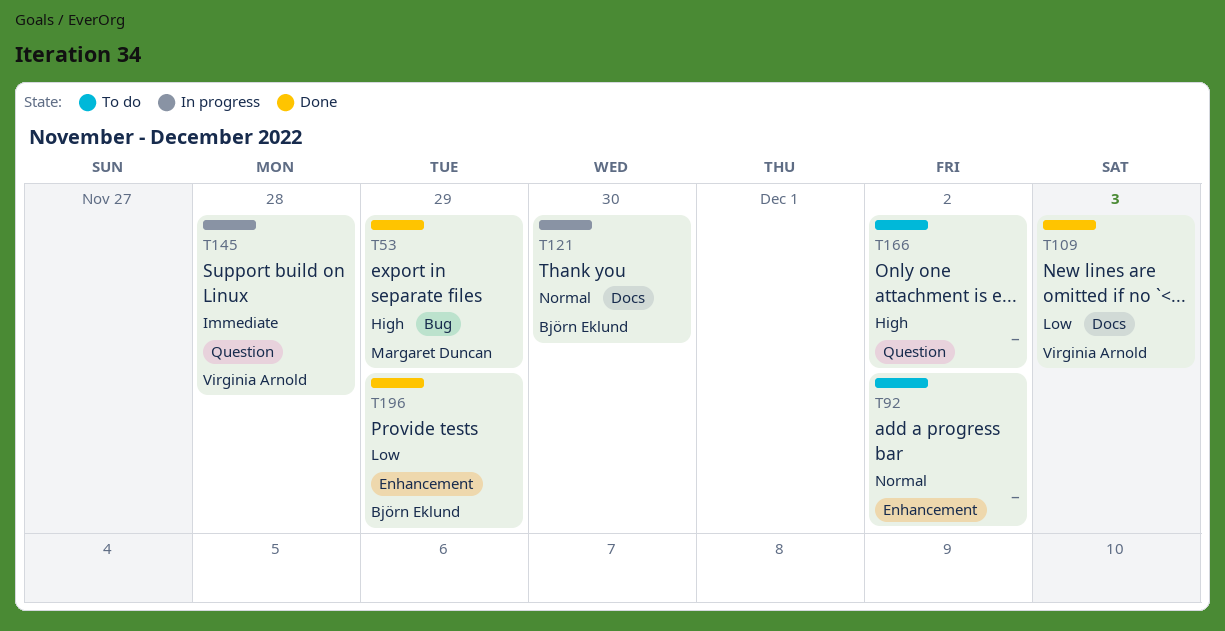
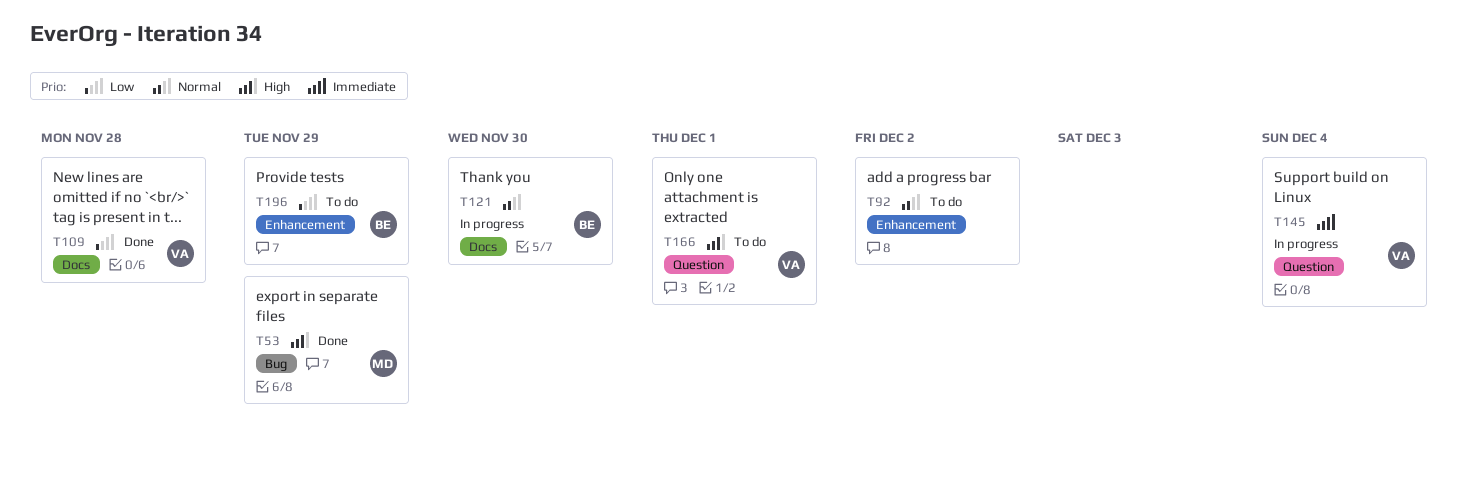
T109, due: Dec 3 -> Nov 28
T145, due: Nov 28 -> Dec 4
T166, owner: none -> Virginia Arnold
T166, due: Dec 2 -> Dec 1
T196, status: Done -> To do

